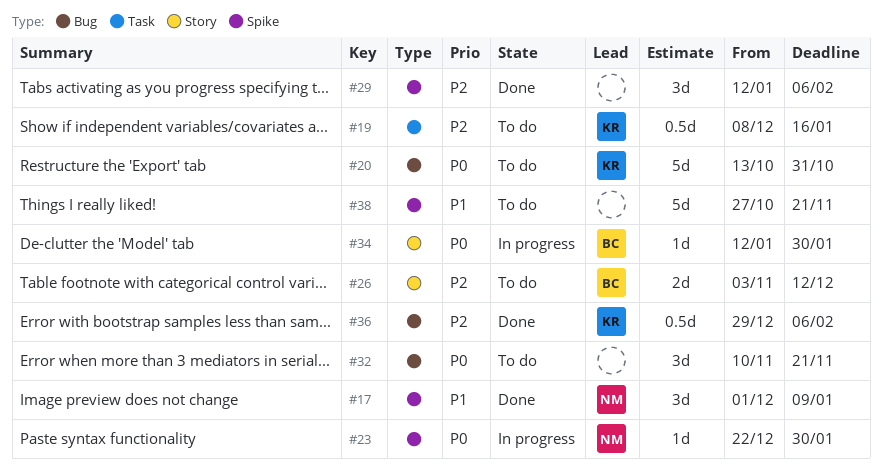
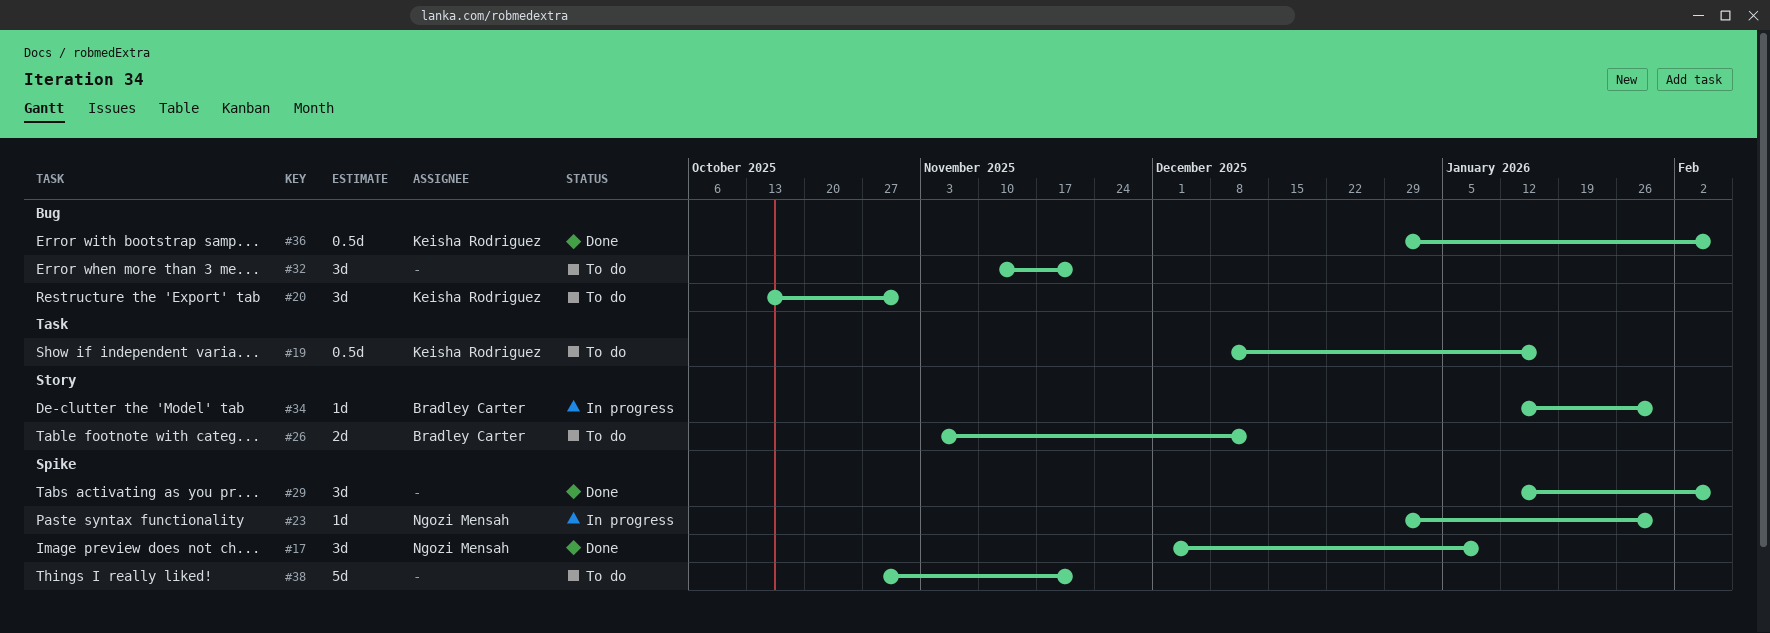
#20, estimate: 5d -> 3d
#23, start: Dec 22 -> Dec 29

